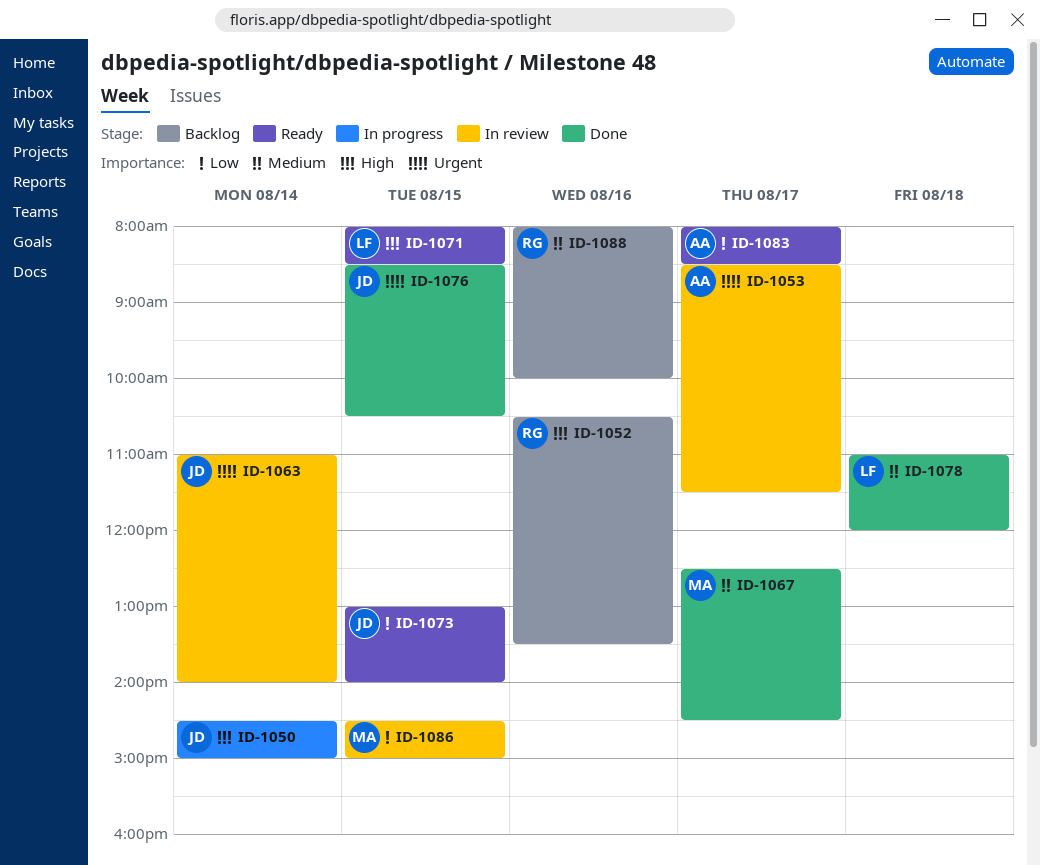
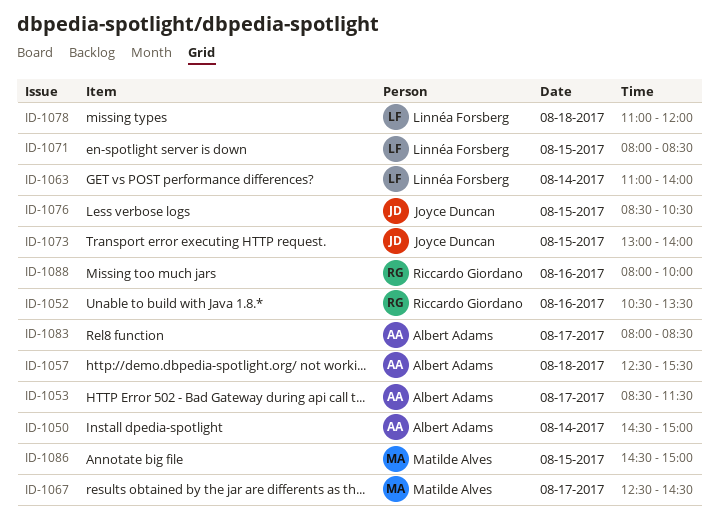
ID-1050, owner: Joyce Duncan -> Albert Adams
ID-1057: none -> present
ID-1063, owner: Joyce Duncan -> Linnéa Forsberg

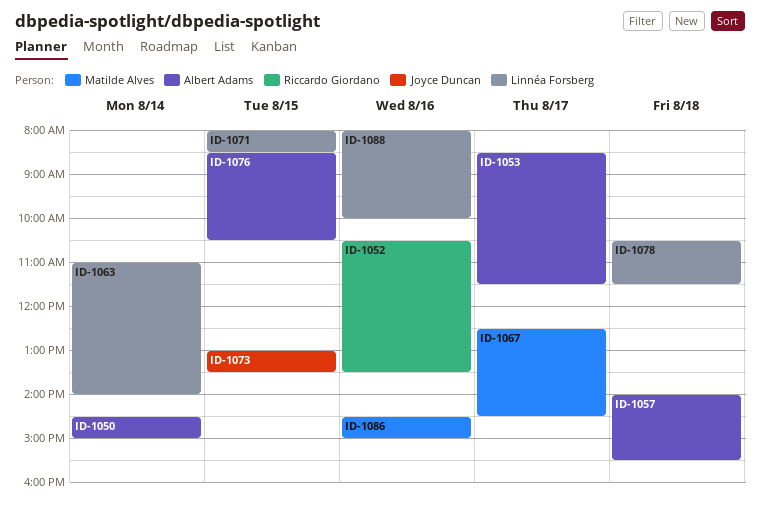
ID-1057, begins: 12:30 -> 14:00
ID-1073, ends: 14:00 -> 13:30
ID-1076, owner: Joyce Duncan -> Albert Adams
ID-1078, begins: 11:00 -> 10:30
ID-1078, ends: 12:00 -> 11:30
ID-1083: present -> none
ID-1086, day: Aug 15 -> Aug 16
ID-1088, owner: Riccardo Giordano -> Linnéa Forsberg

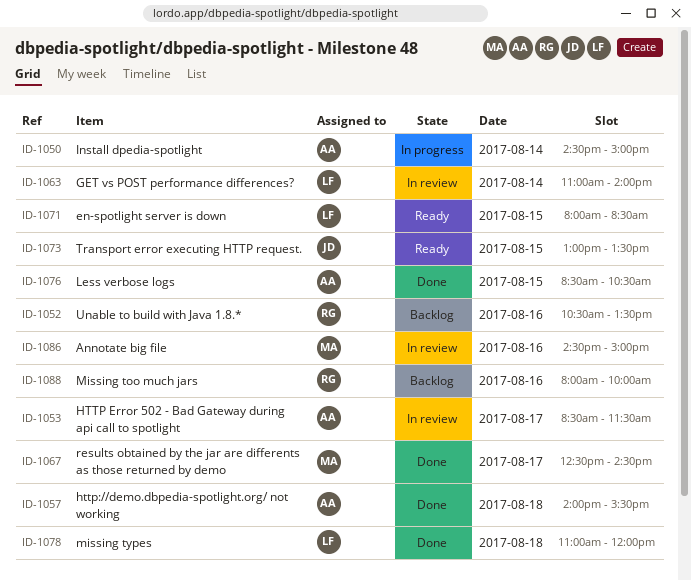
ID-1078, begins: 10:30 -> 11:00
ID-1078, ends: 11:30 -> 12:00
ID-1088, owner: Linnéa Forsberg -> Riccardo Giordano

